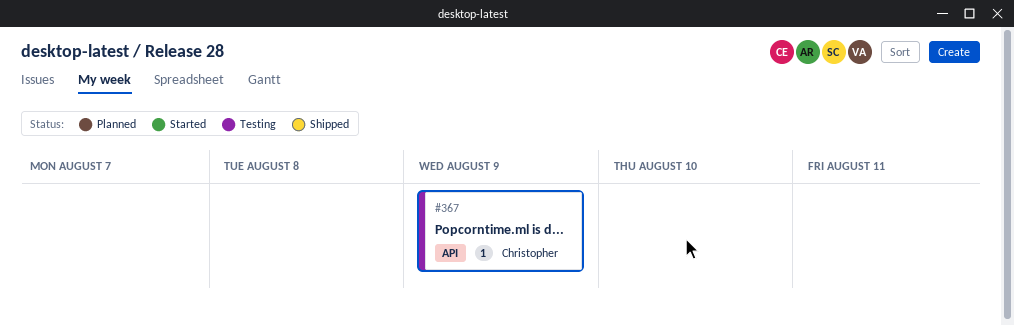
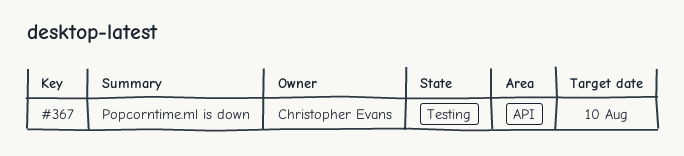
#367, due: Aug 9 -> Aug 10

